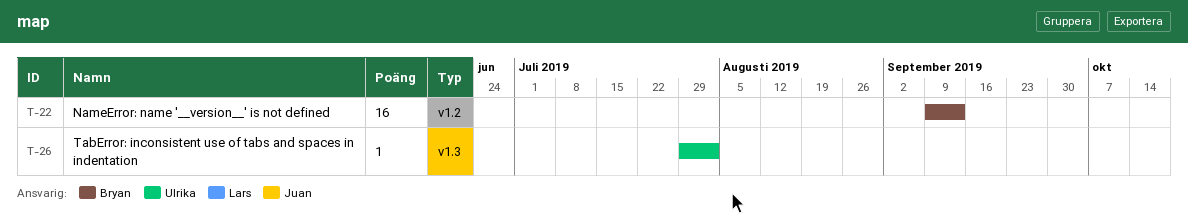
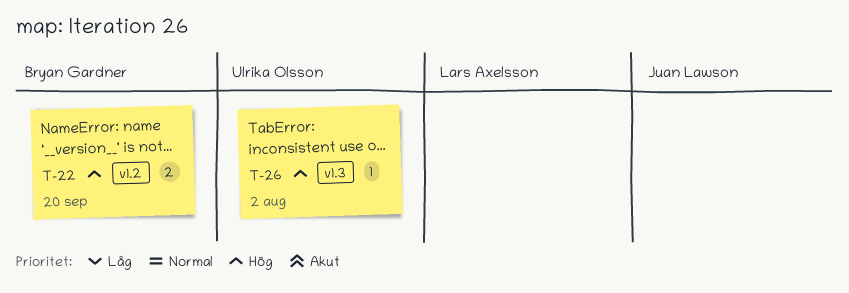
T-22, estimate: 16 -> 2
T-22, due: Sep 13 -> Sep 20

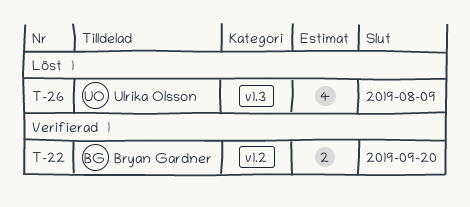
T-26, estimate: 1 -> 4
T-26, due: Aug 2 -> Aug 9

